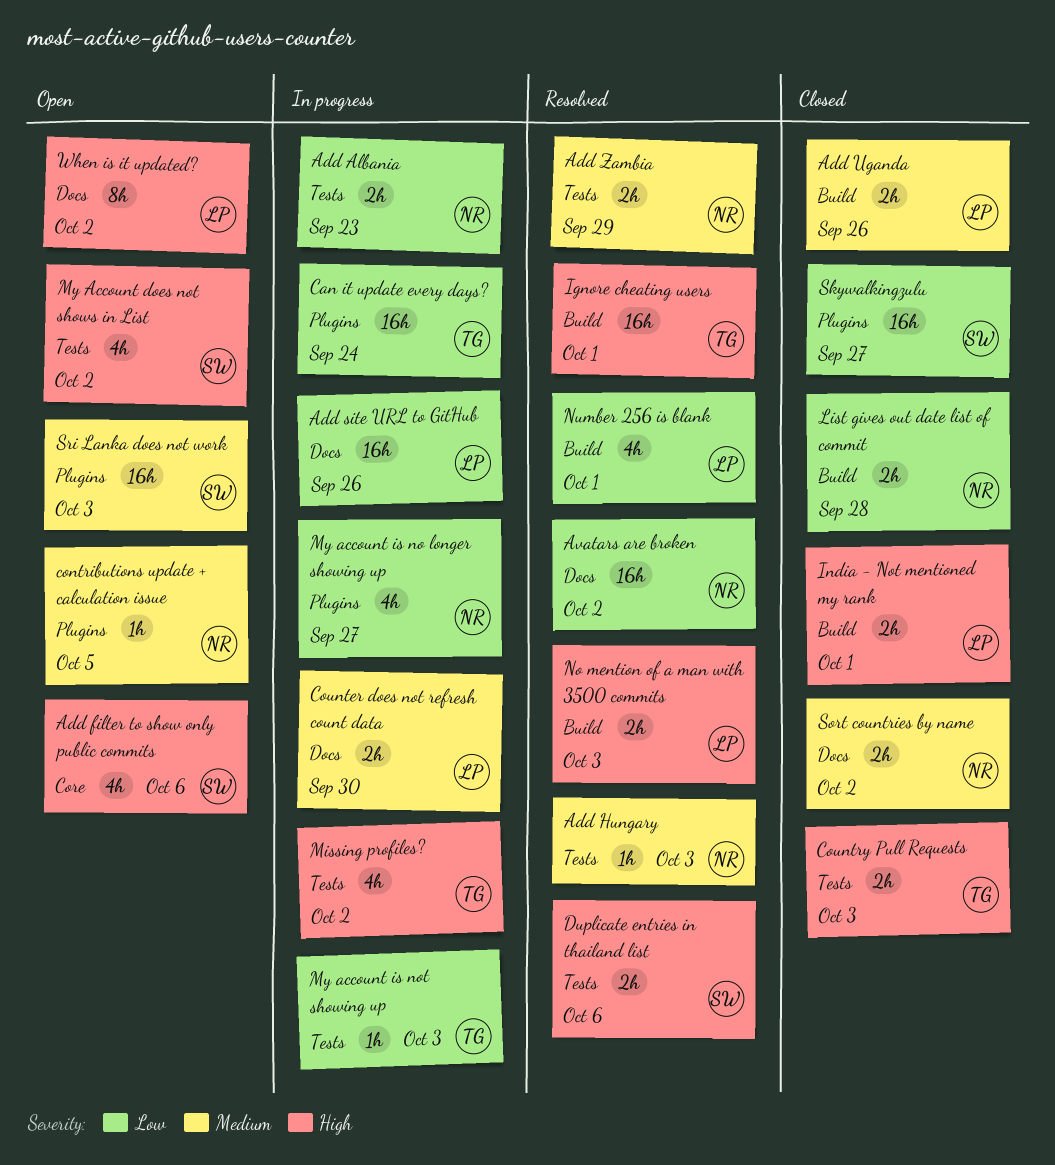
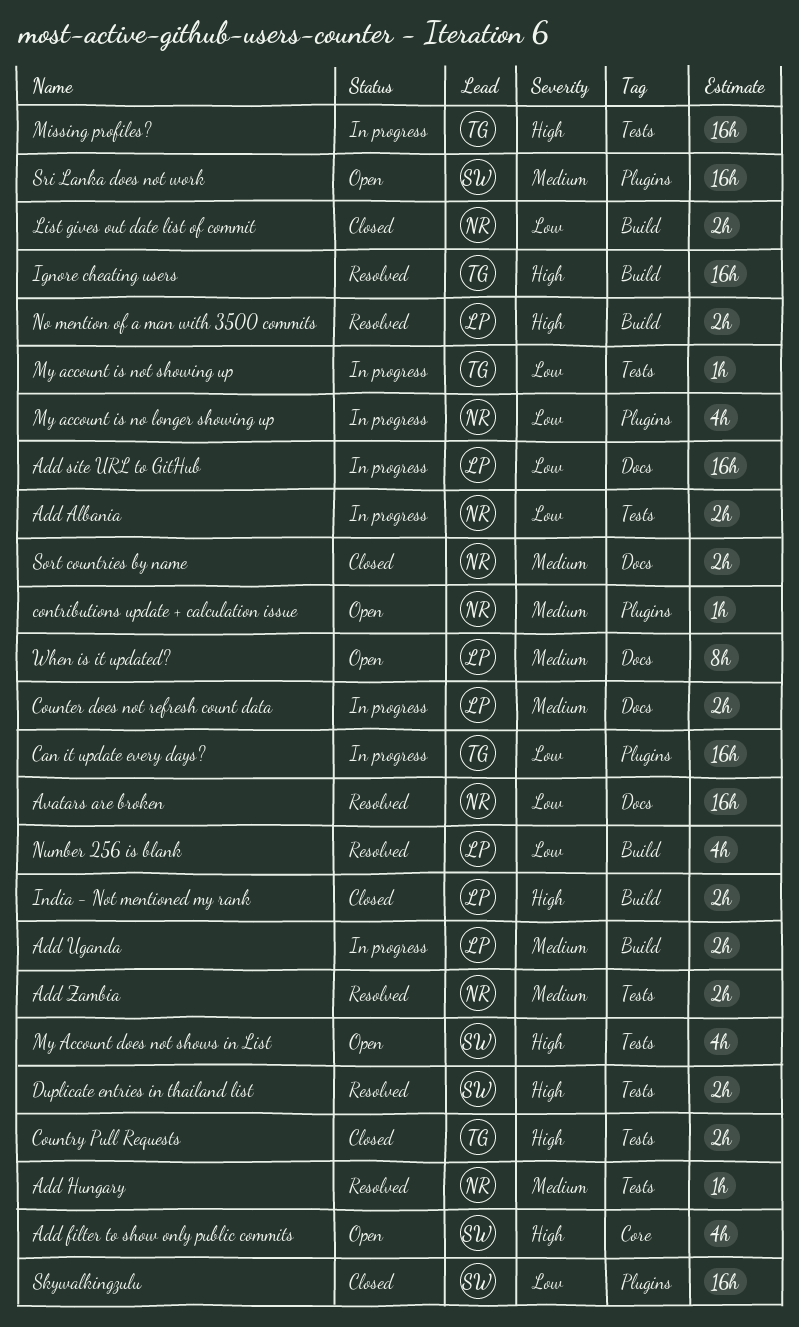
Add Uganda, status: Closed -> In progress
Missing profiles?, estimate: 4h -> 16h
When is it updated?, priority: High -> Medium

